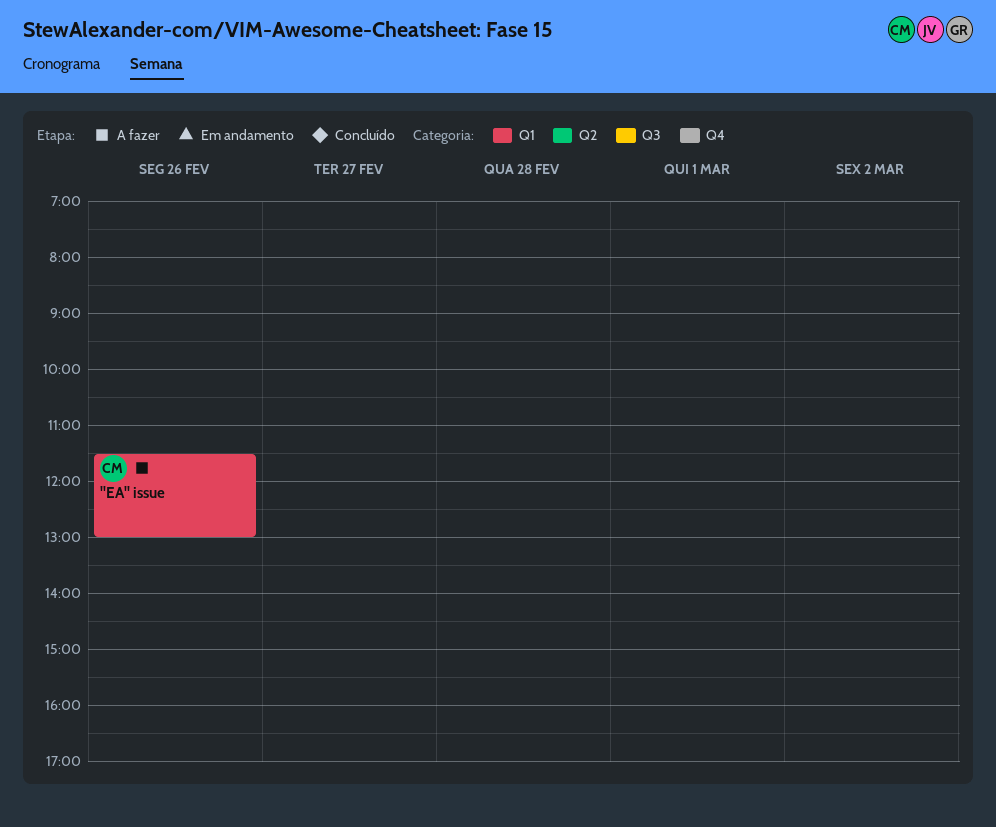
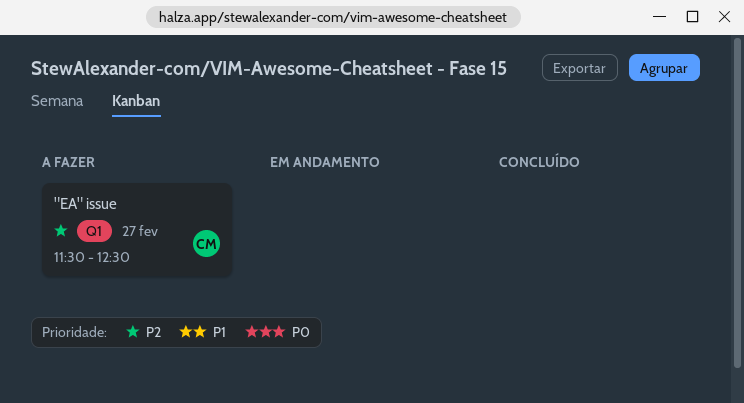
"EA" issue, day: Feb 26 -> Feb 27
"EA" issue, ends: 13:00 -> 12:30

